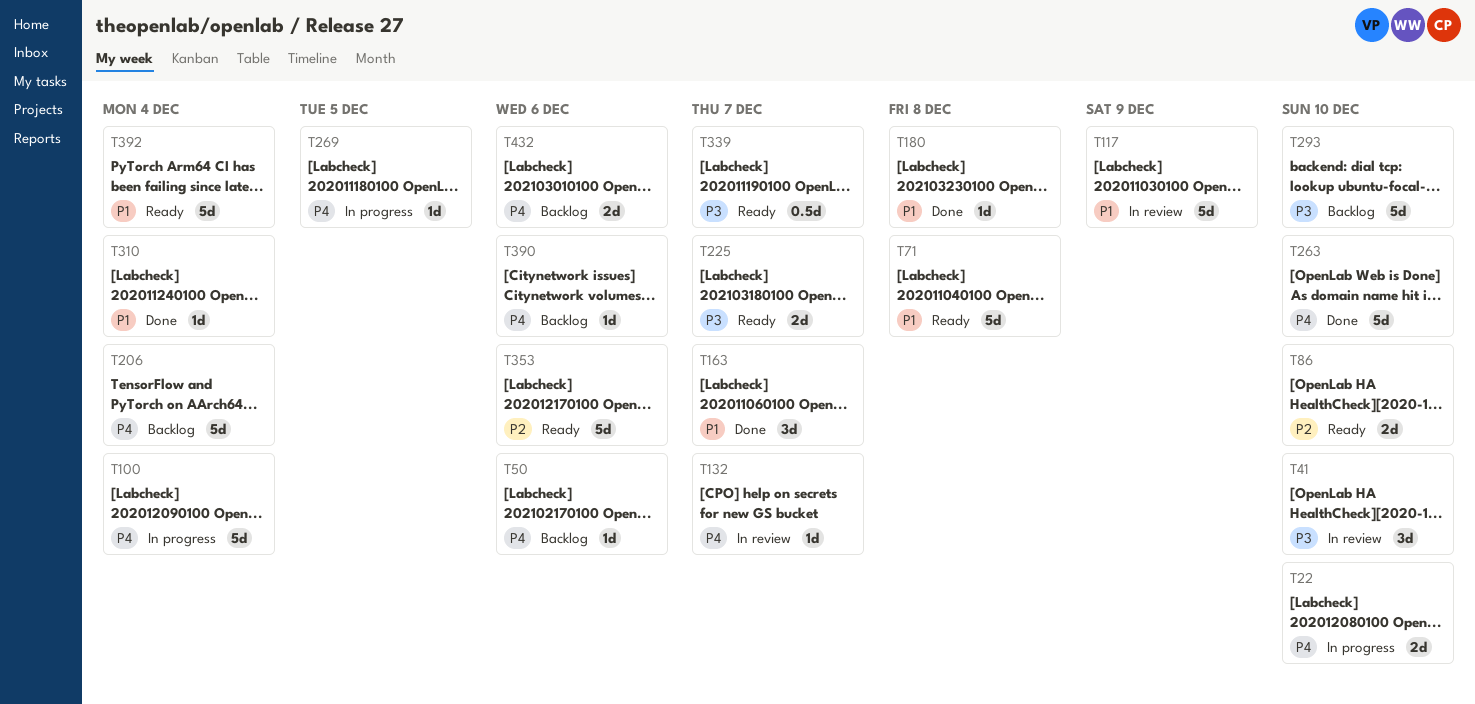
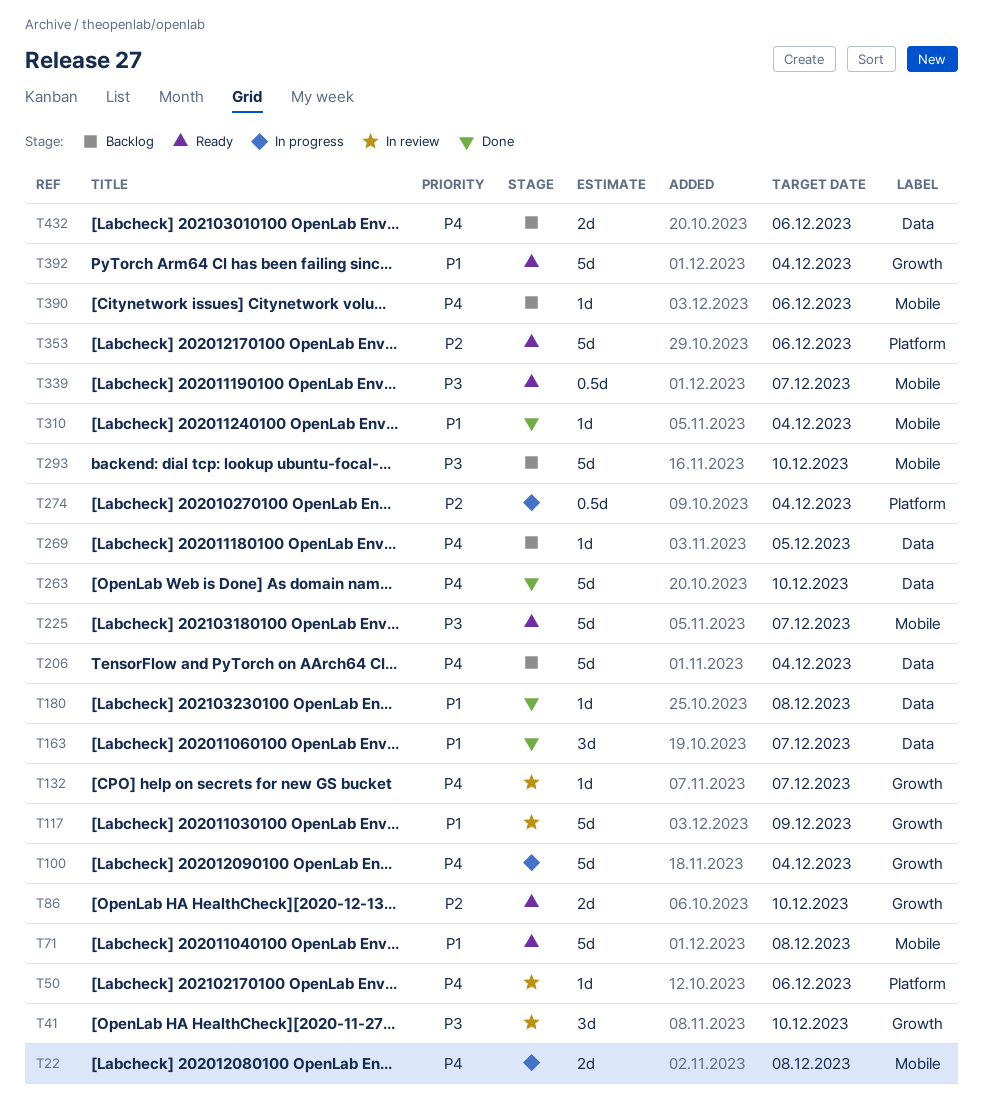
T22, due: Dec 10 -> Dec 8
T50, status: Backlog -> In review
T225, estimate: 2d -> 5d
T269, status: In progress -> Backlog
T274: none -> present

